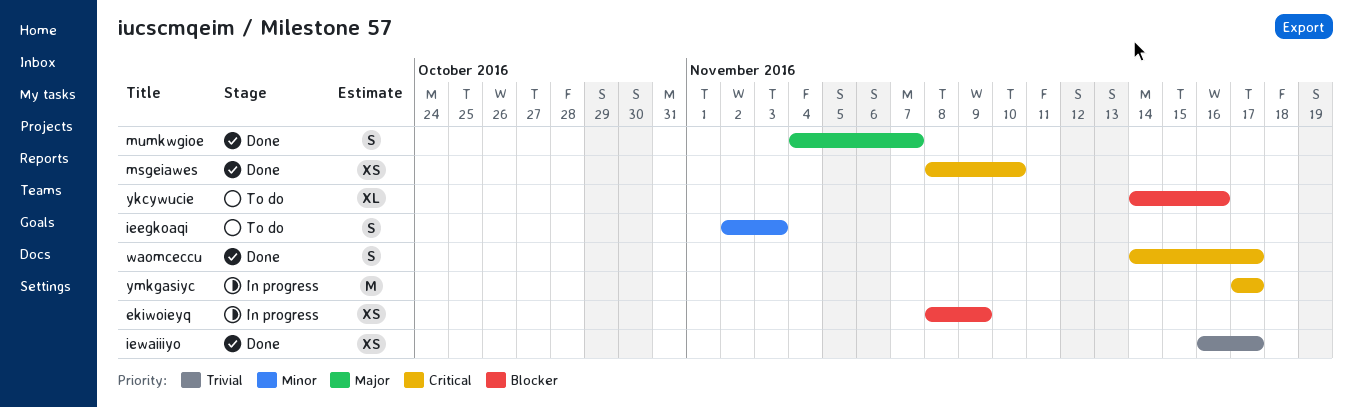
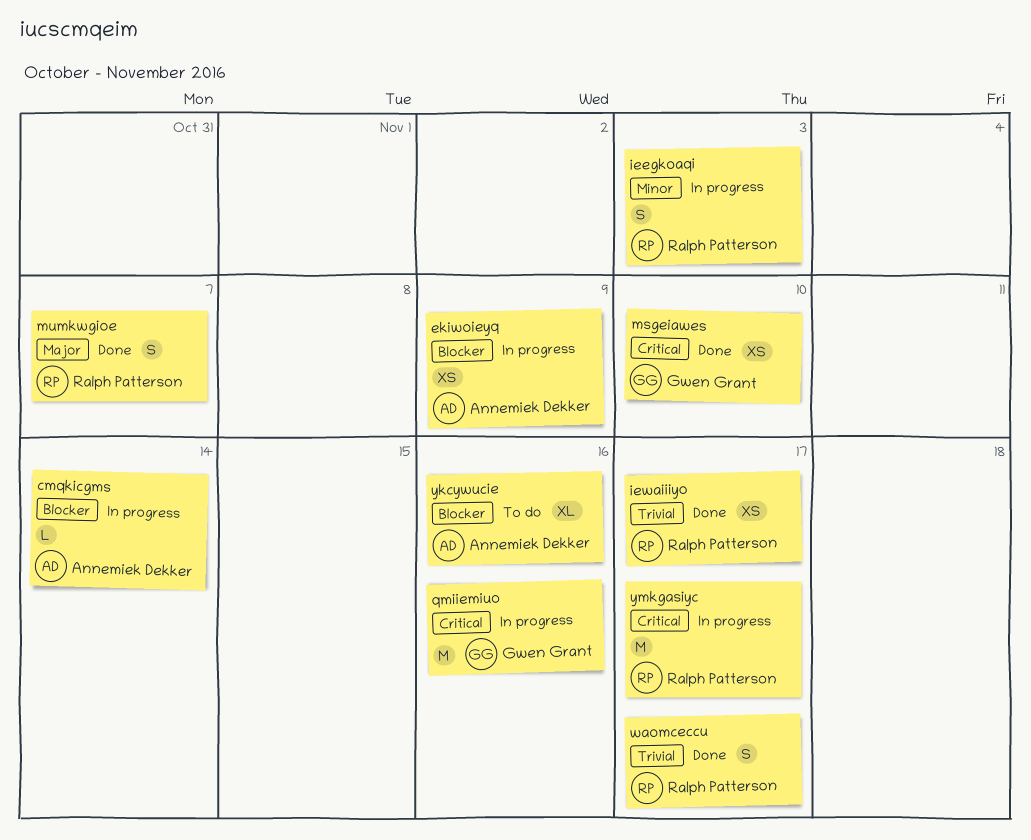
cmqkicgms: none -> present
ieegkoaqi, status: To do -> In progress
qmiiemiuo: none -> present
waomceccu, priority: Critical -> Trivial

